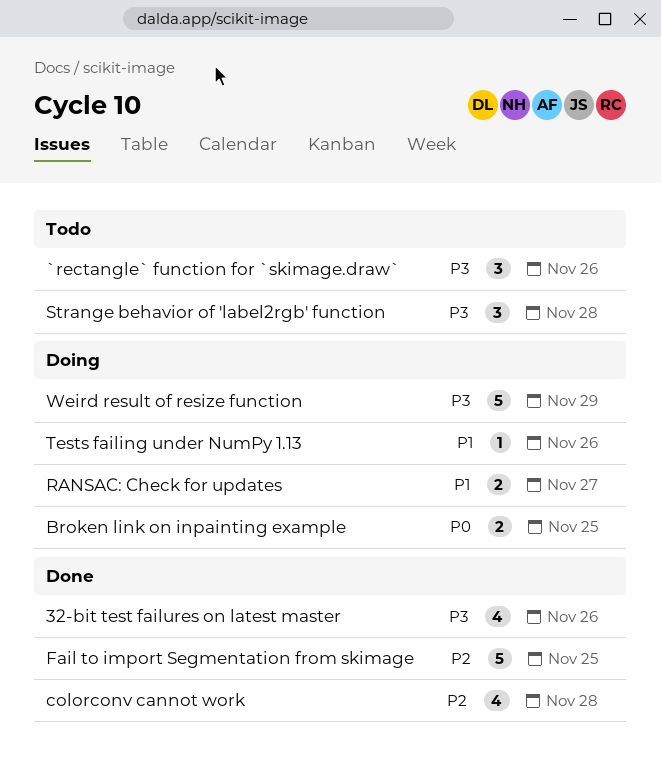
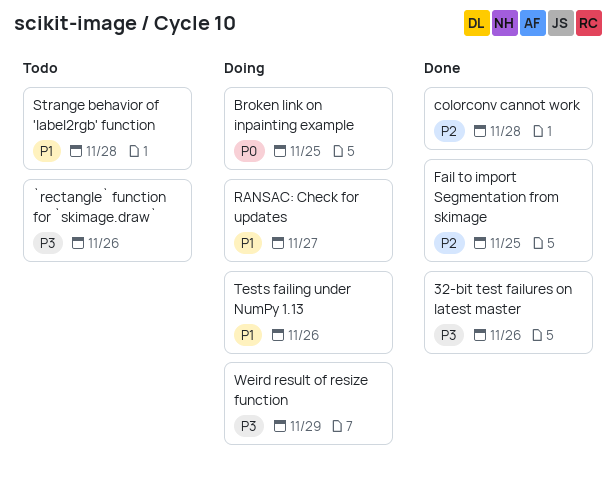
Strange behavior of 'label2rgb' function, priority: P3 -> P1

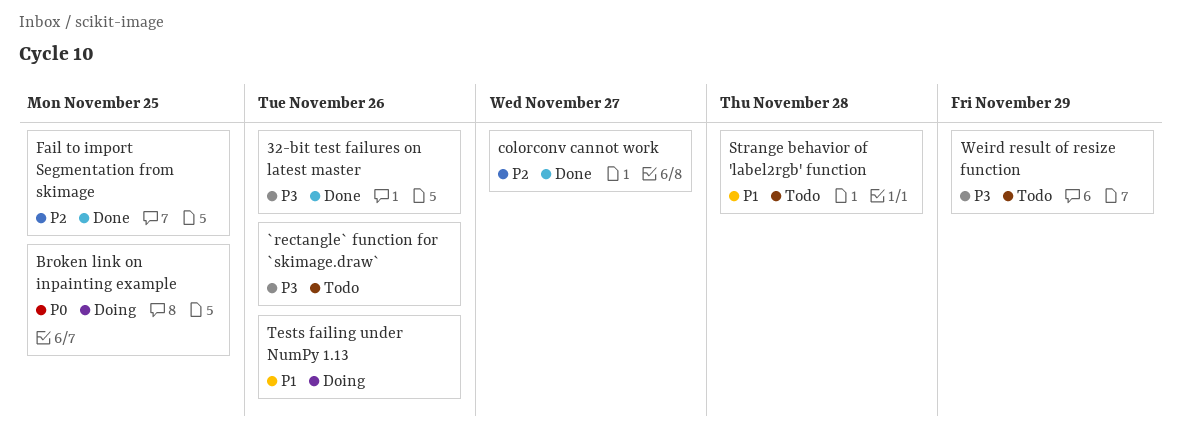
colorconv cannot work, due: Nov 28 -> Nov 27
RANSAC: Check for updates: present -> none
Weird result of resize function, status: Doing -> Todo

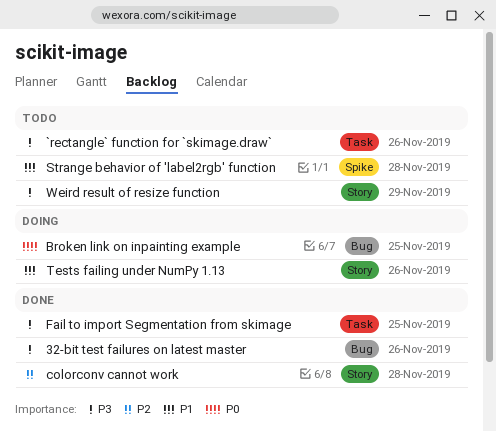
colorconv cannot work, due: Nov 27 -> Nov 28
Fail to import Segmentation from skimage, priority: P2 -> P3

